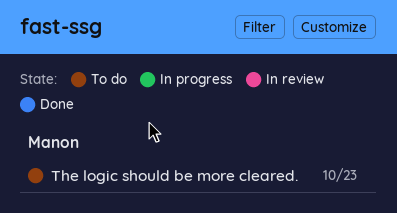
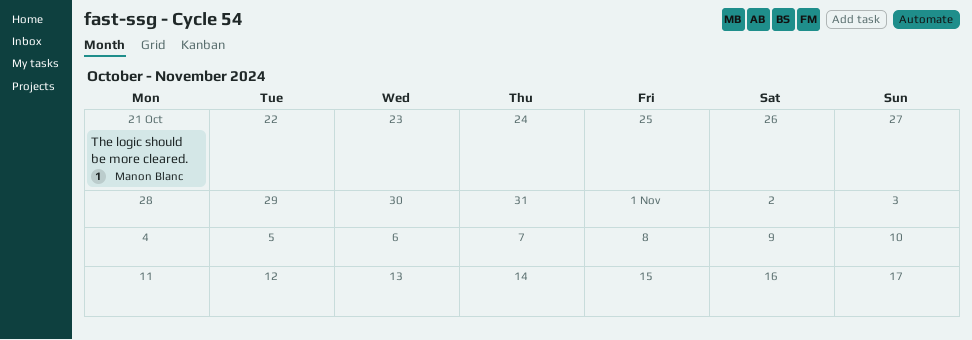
The logic should be more cleared., due: Oct 23 -> Oct 21

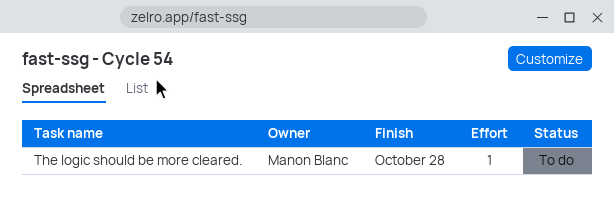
The logic should be more cleared., due: Oct 21 -> Oct 28

